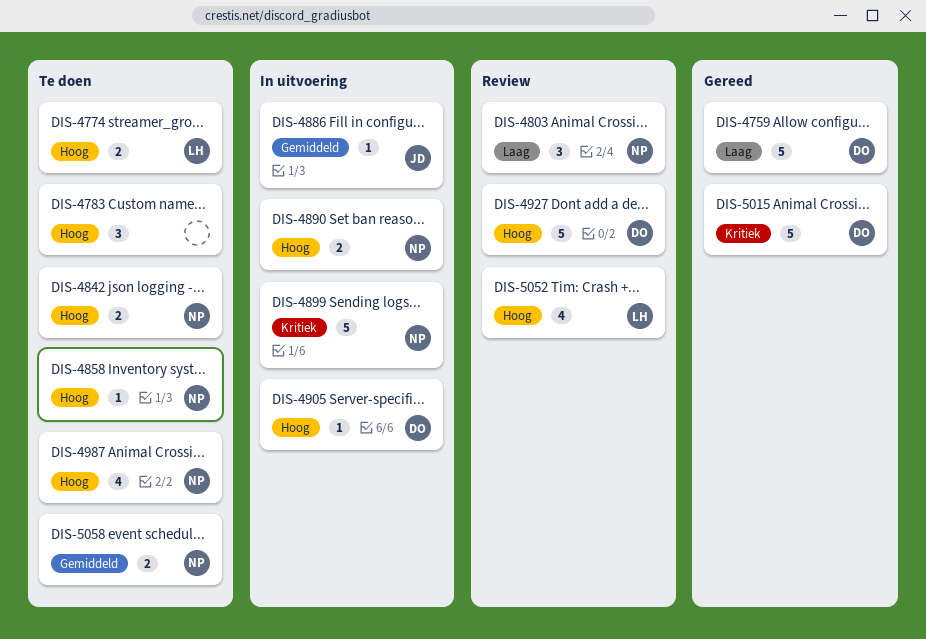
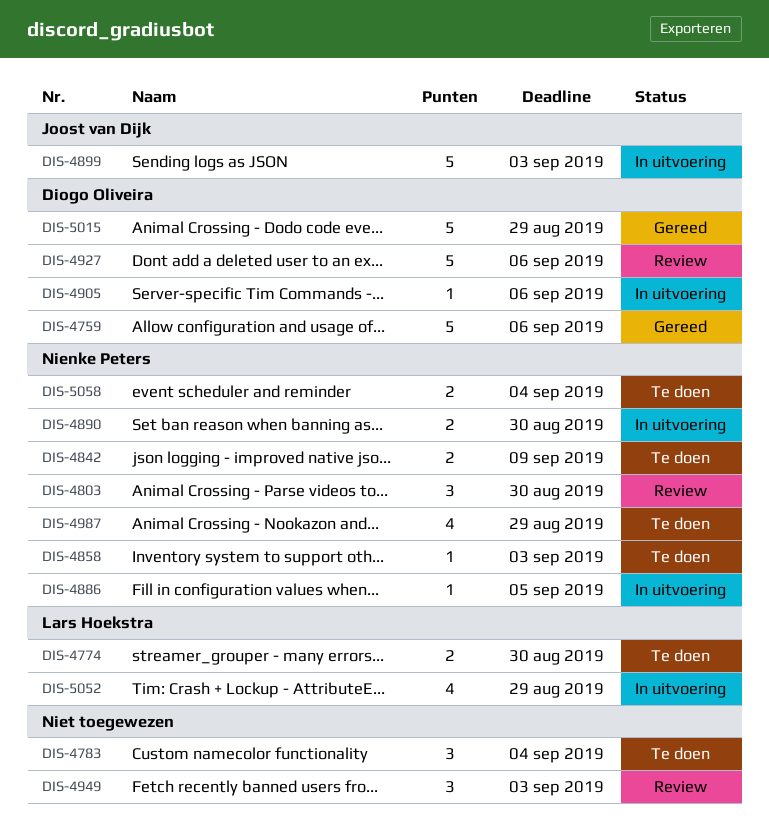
DIS-4886, owner: Joost van Dijk -> Nienke Peters
DIS-4899, owner: Nienke Peters -> Joost van Dijk
DIS-4949: none -> present
DIS-5052, status: Review -> In uitvoering

